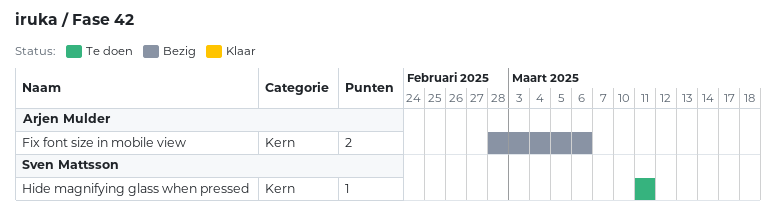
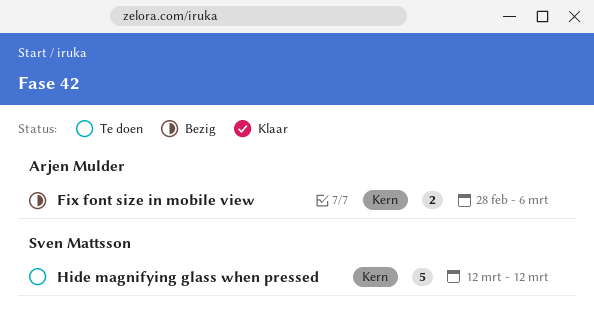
Hide magnifying glass when pressed, estimate: 1 -> 5
Hide magnifying glass when pressed, start: Mar 11 -> Mar 12
Hide magnifying glass when pressed, due: Mar 11 -> Mar 12

